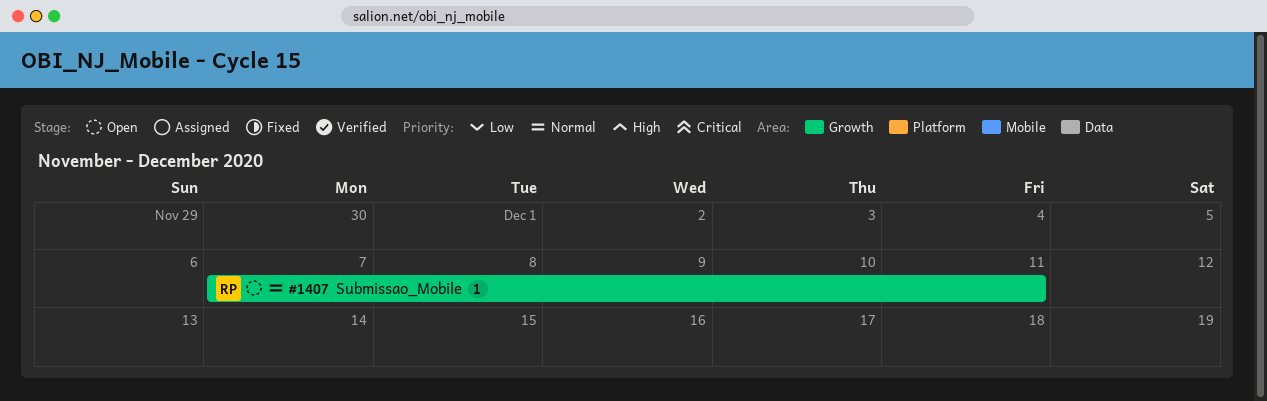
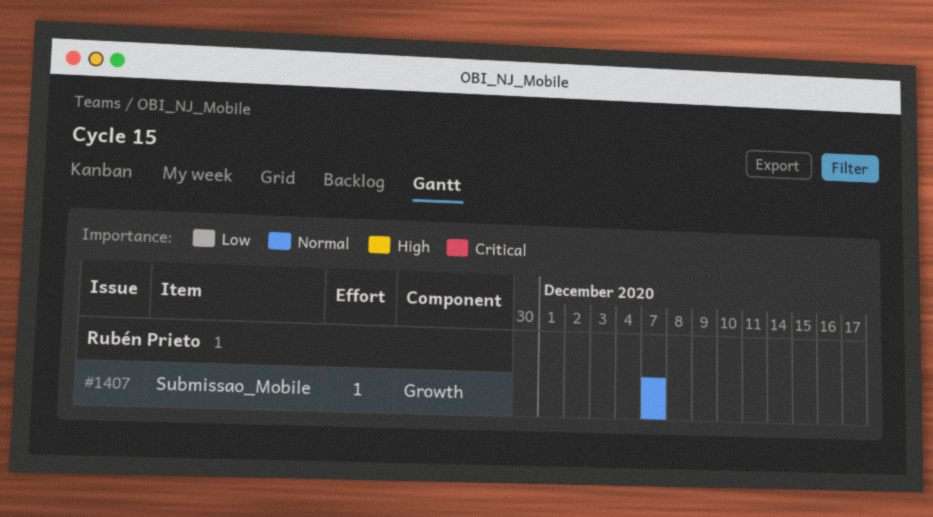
#1407, due: Dec 11 -> Dec 7

